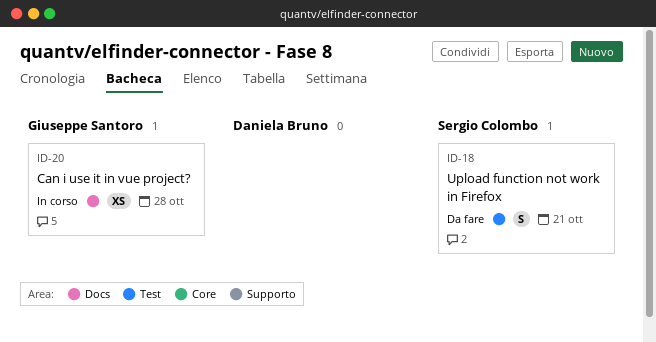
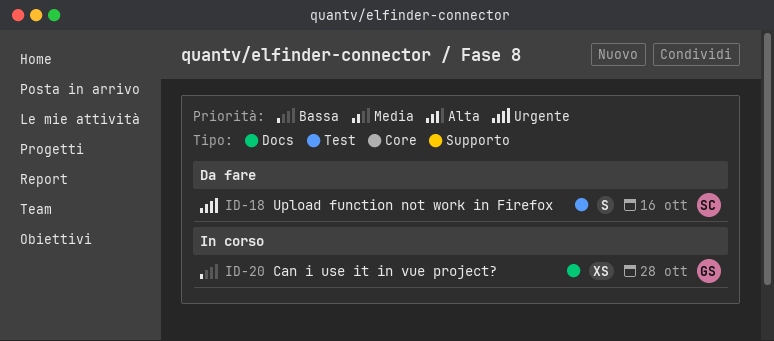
ID-18, due: Oct 21 -> Oct 16

